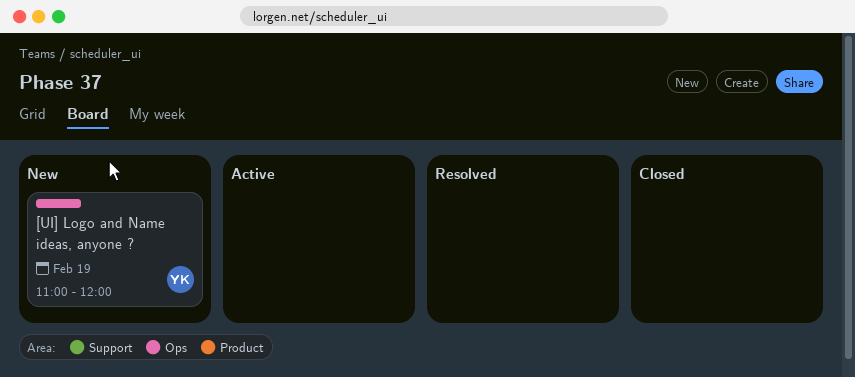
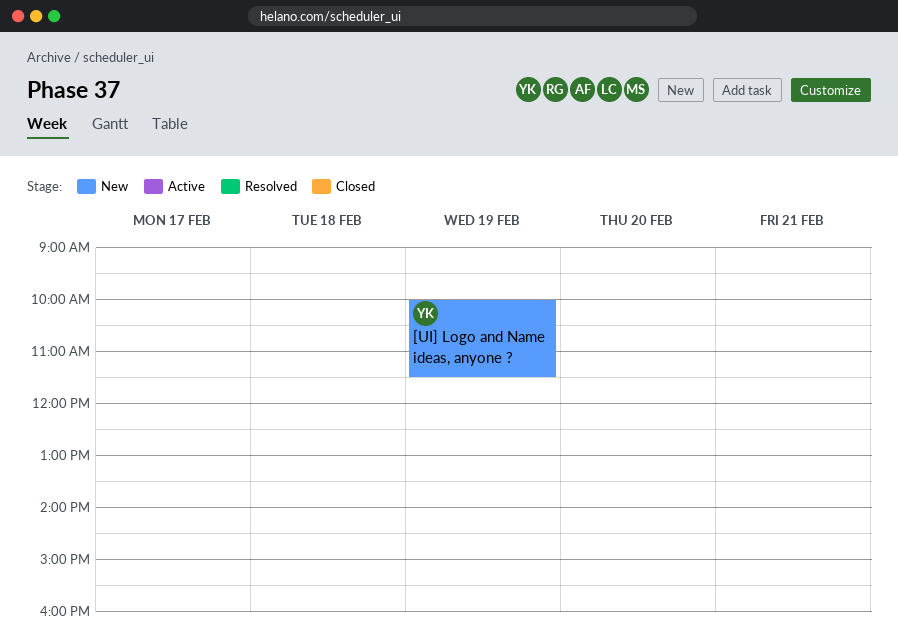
[UI] Logo and Name ideas, anyone ?, begins: 11:00 -> 10:00
[UI] Logo and Name ideas, anyone ?, ends: 12:00 -> 11:30

